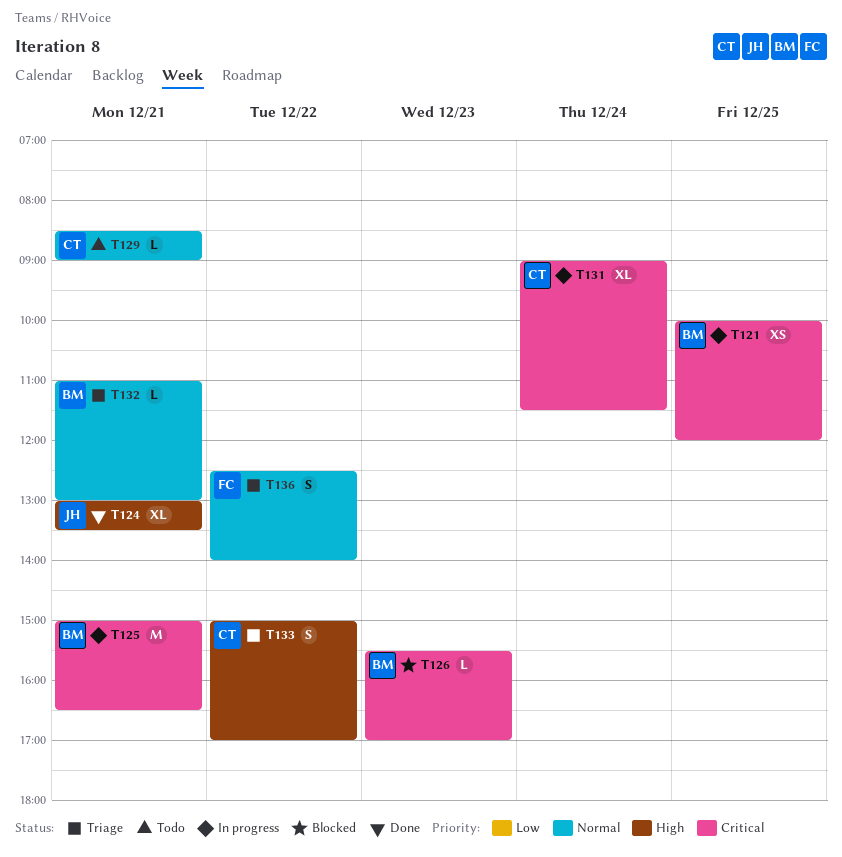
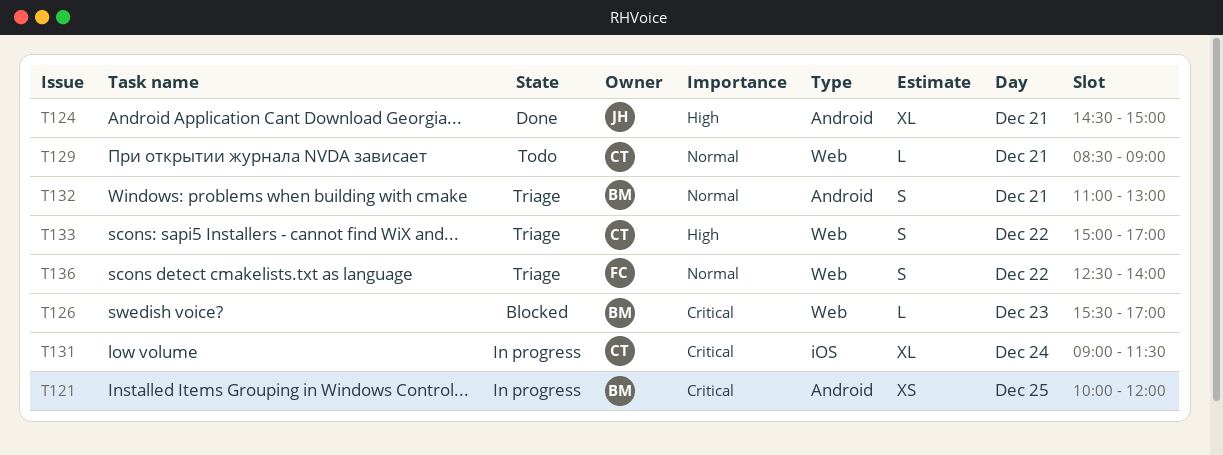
T124, begins: 13:00 -> 14:30
T124, ends: 13:30 -> 15:00
T125: present -> none
T132, estimate: L -> S

